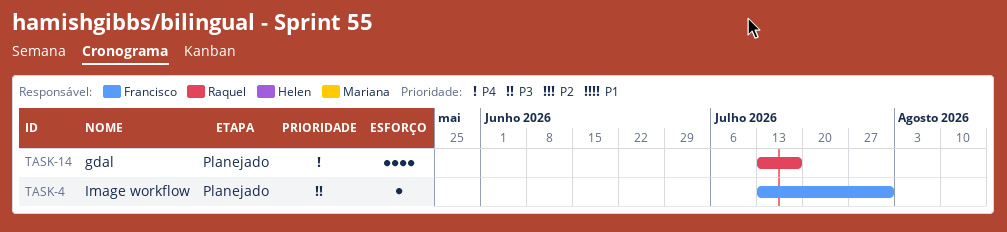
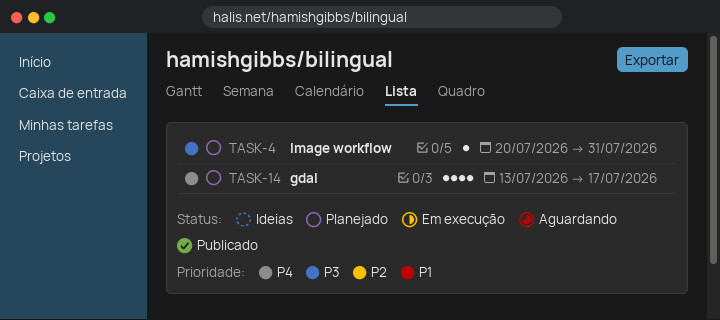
TASK-4, start: Jul 13 -> Jul 20

